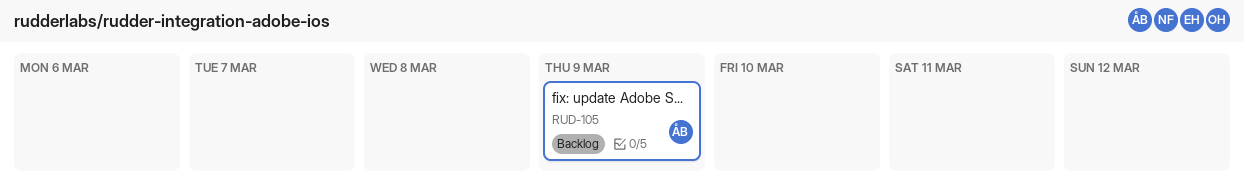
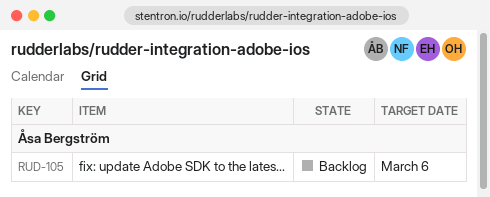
RUD-105, due: Mar 9 -> Mar 6

